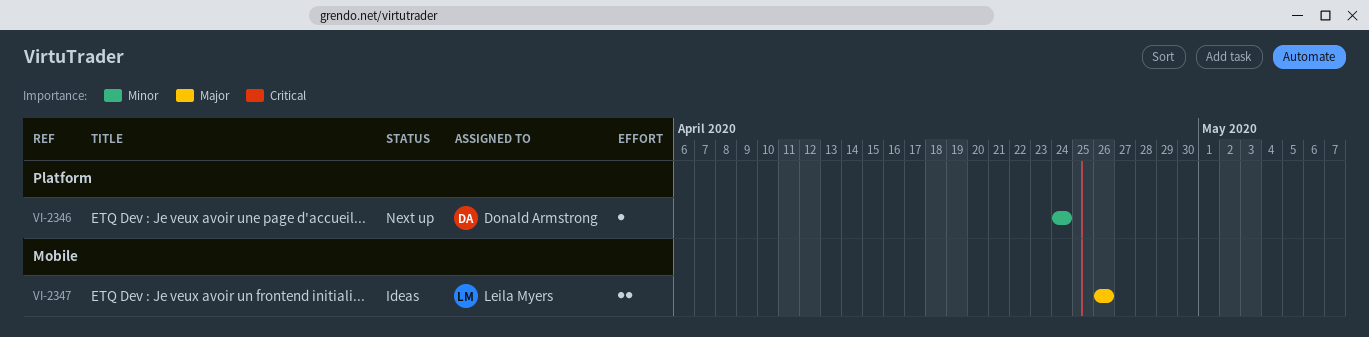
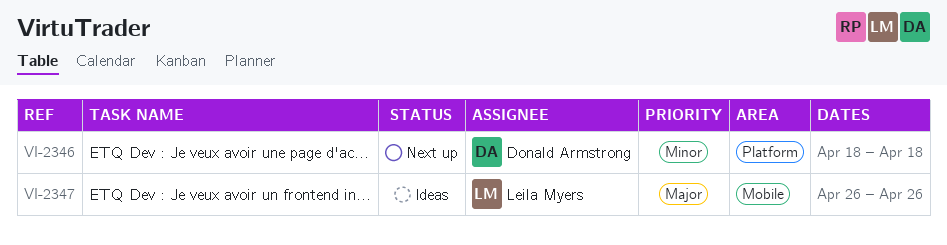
VI-2346, start: Apr 24 -> Apr 18
VI-2346, due: Apr 24 -> Apr 18

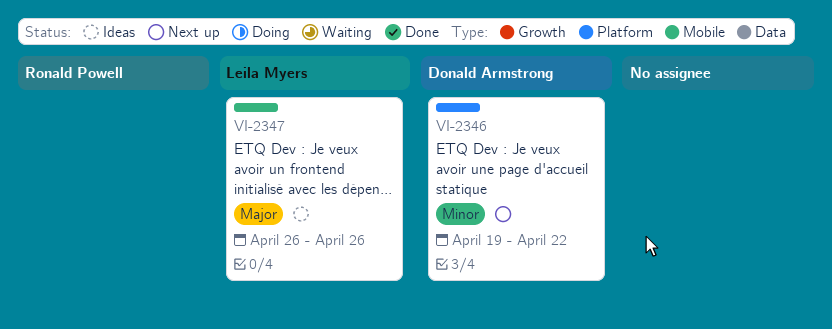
VI-2346, start: Apr 18 -> Apr 19
VI-2346, due: Apr 18 -> Apr 22

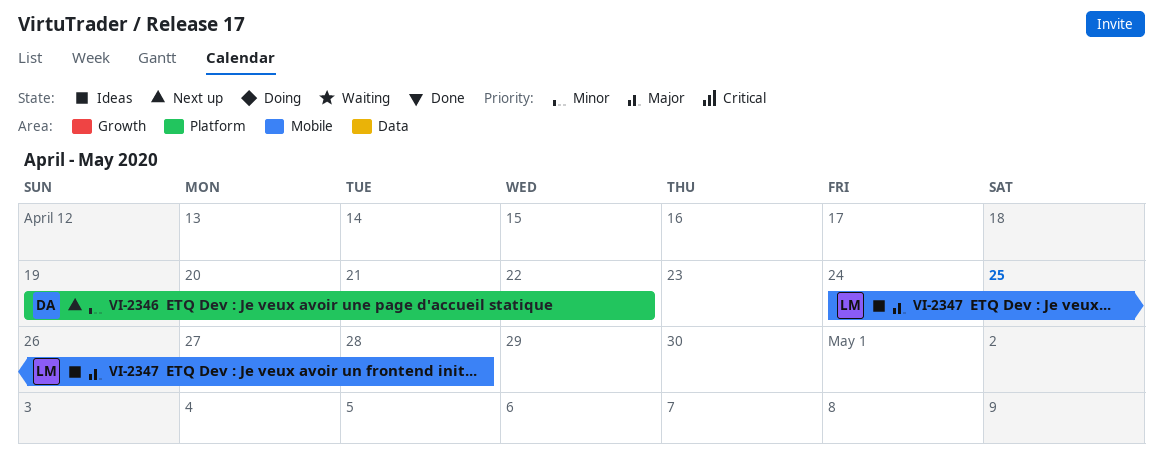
VI-2347, start: Apr 26 -> Apr 24
VI-2347, due: Apr 26 -> Apr 28

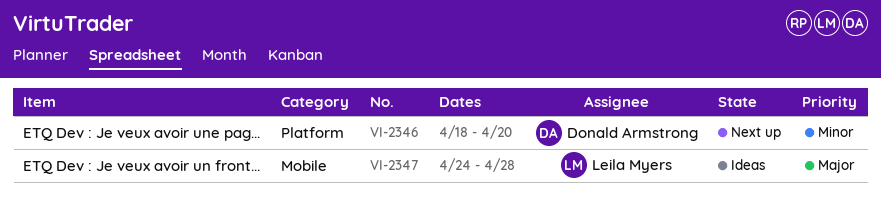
VI-2346, start: Apr 19 -> Apr 18
VI-2346, due: Apr 22 -> Apr 20

